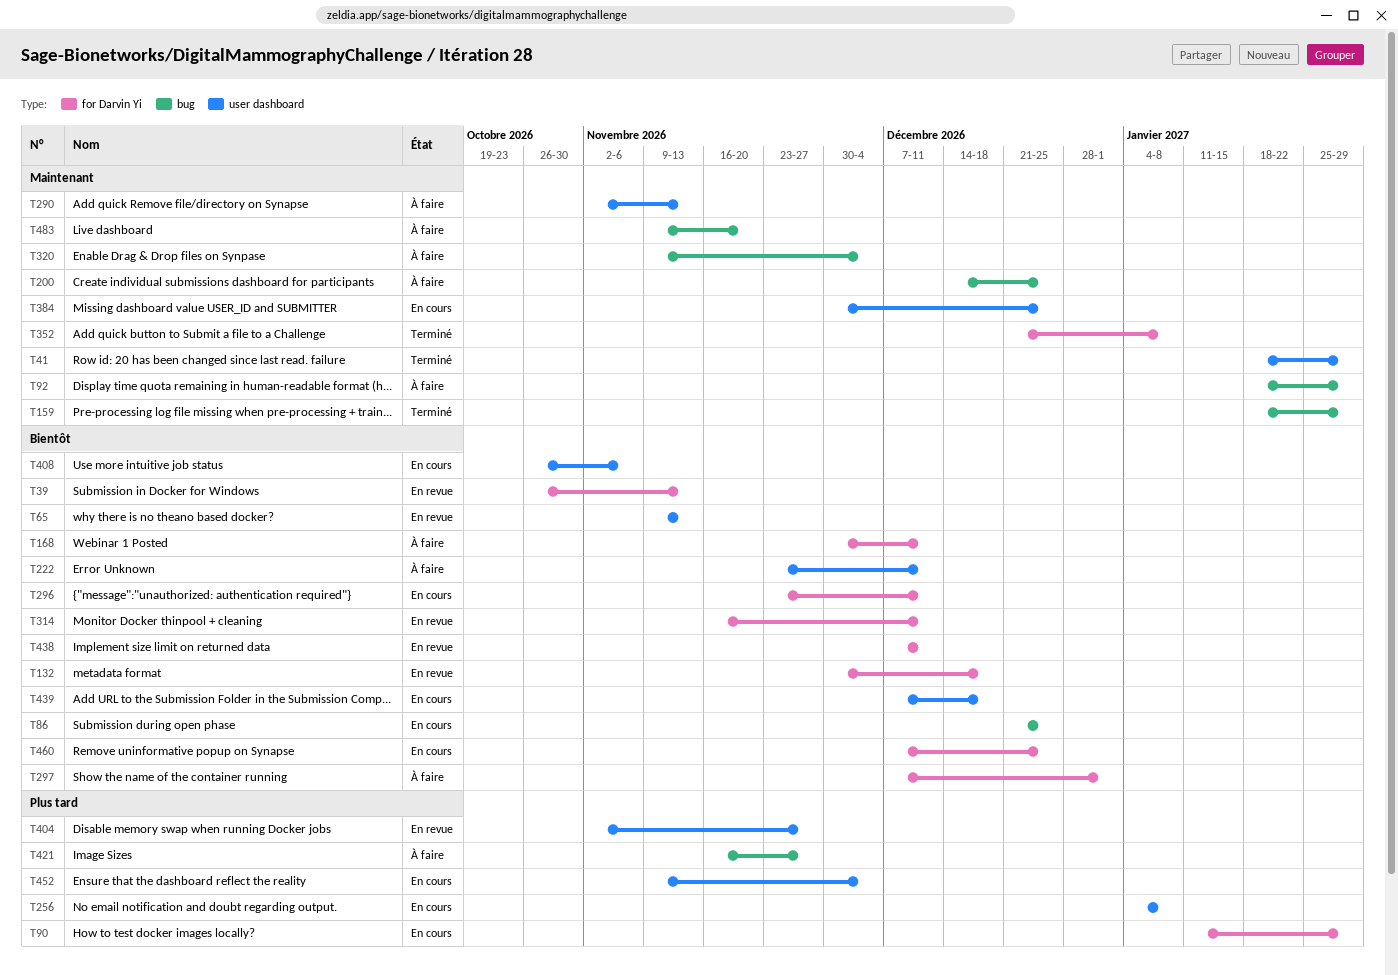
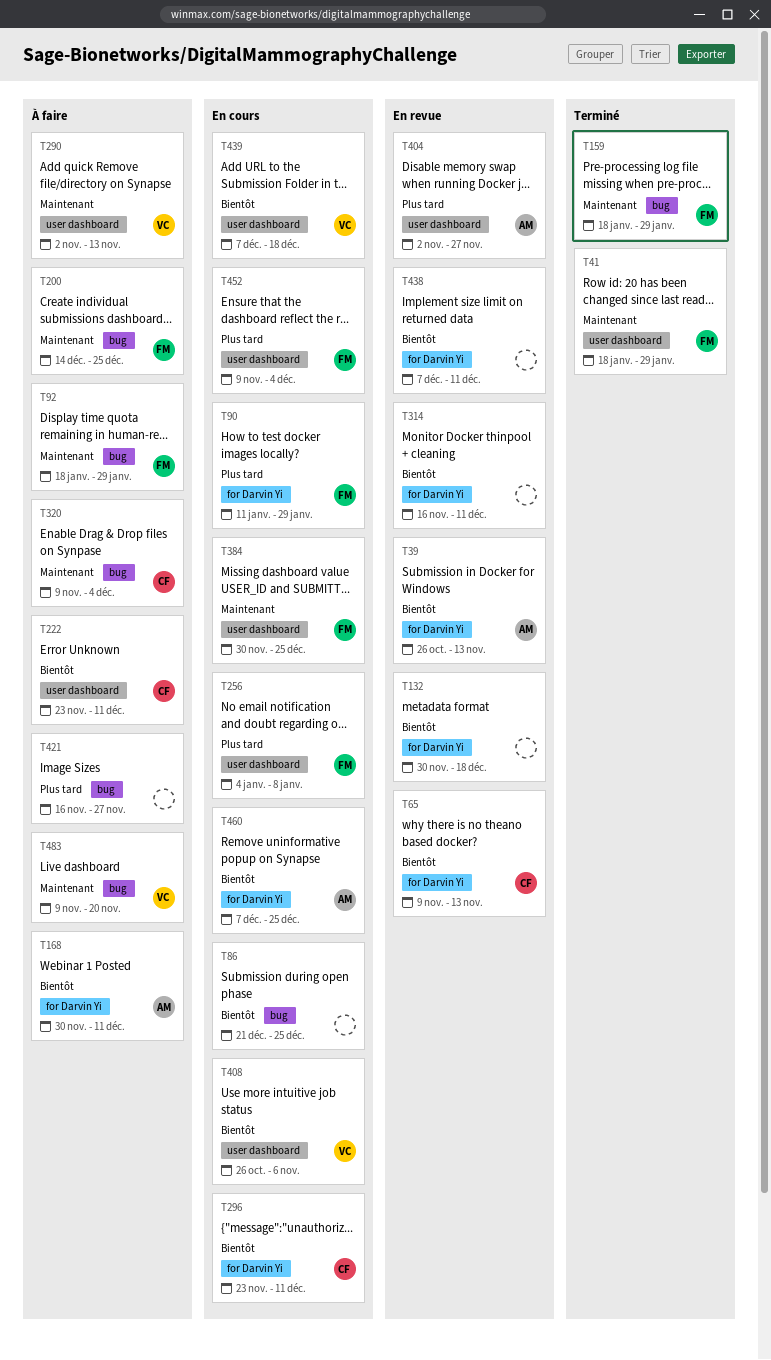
T65, label: user dashboard -> for Darvin Yi
T297: present -> none
T352: present -> none

